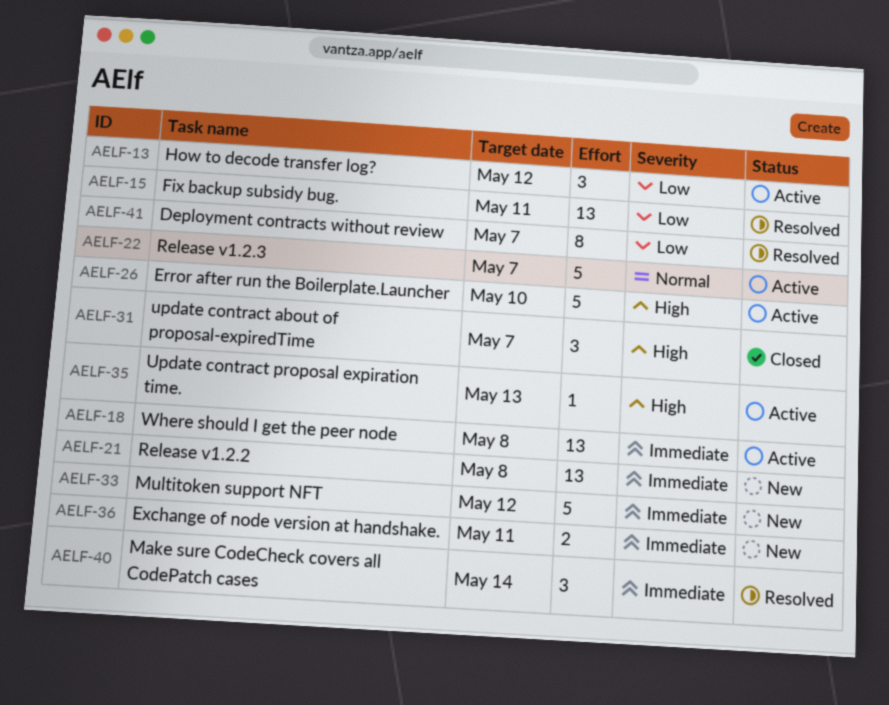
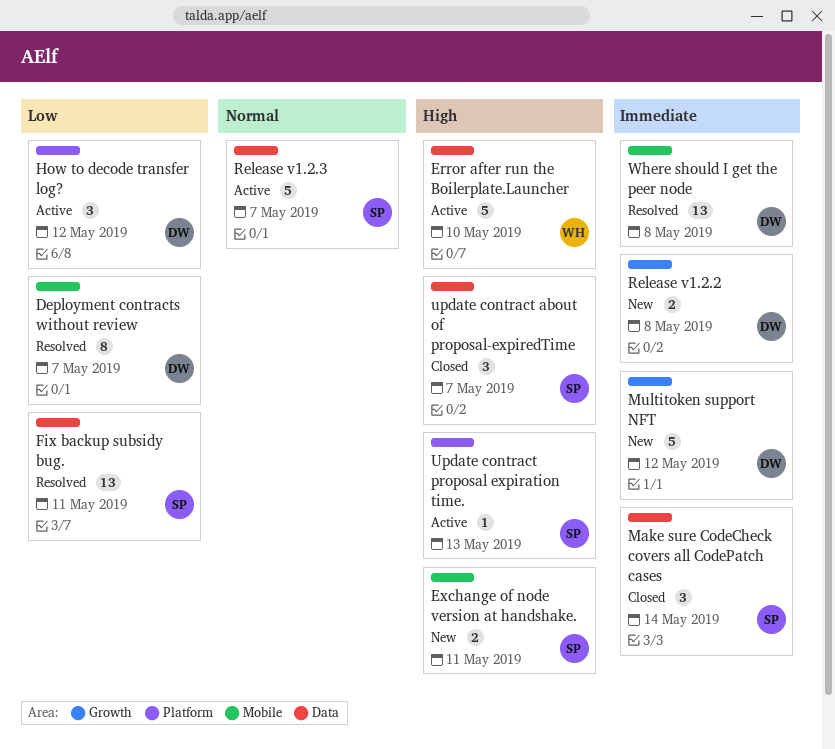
Exchange of node version at handshake., priority: Immediate -> High
Make sure CodeCheck covers all CodePatch cases, status: Resolved -> Closed
Release v1.2.2, estimate: 13 -> 2
Where should I get the peer node, status: Active -> Resolved

